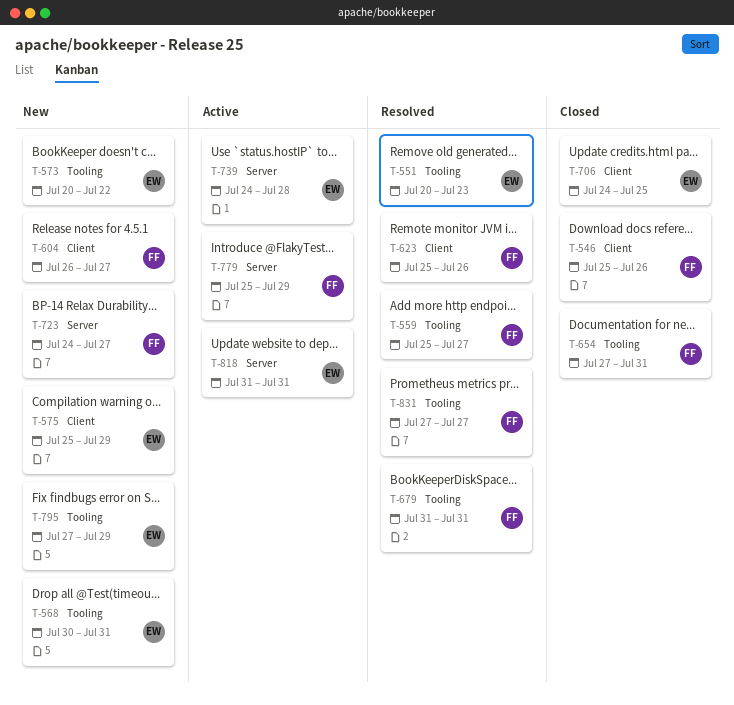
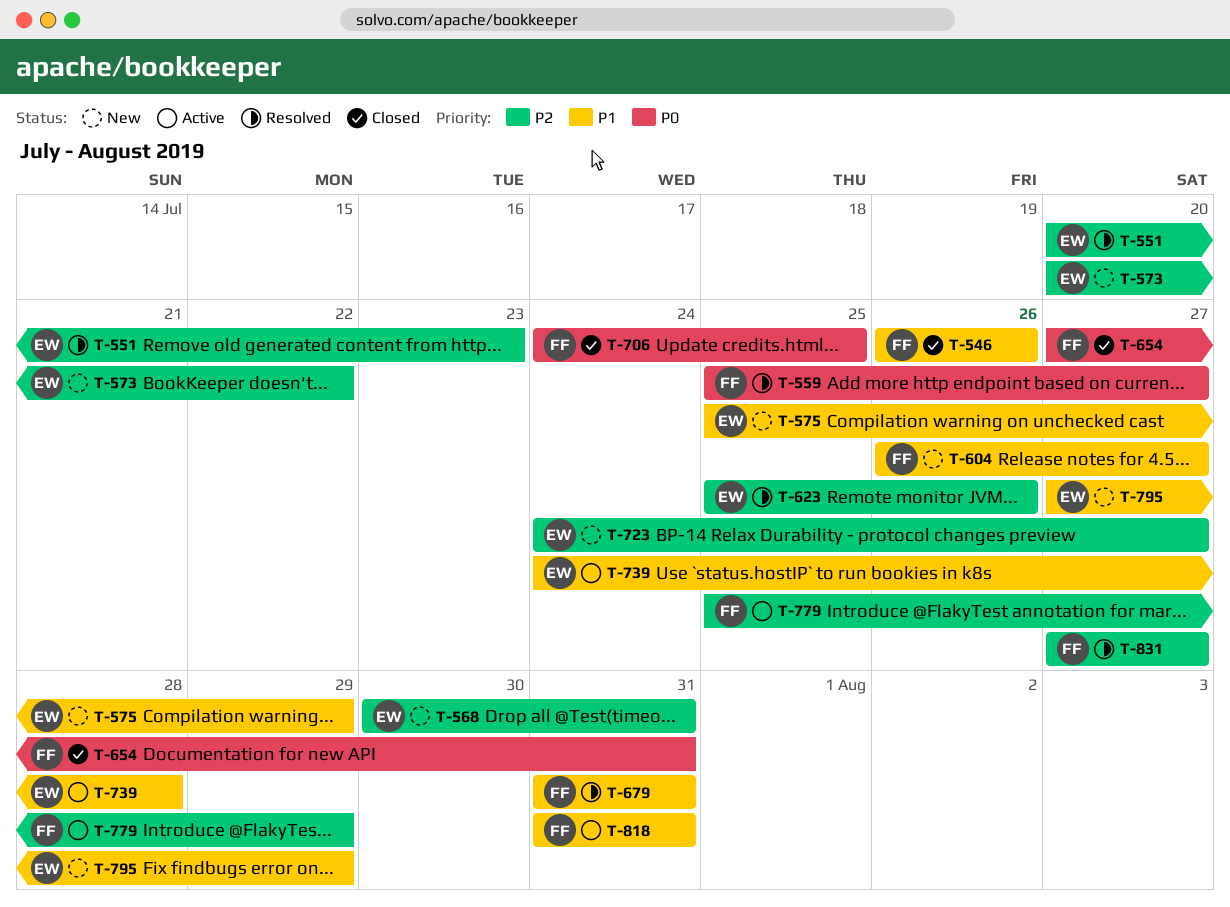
T-546, start: Jul 25 -> Jul 26
T-623, owner: FF -> EW
T-706, owner: EW -> FF
T-723, owner: FF -> EW
T-818, owner: EW -> FF

